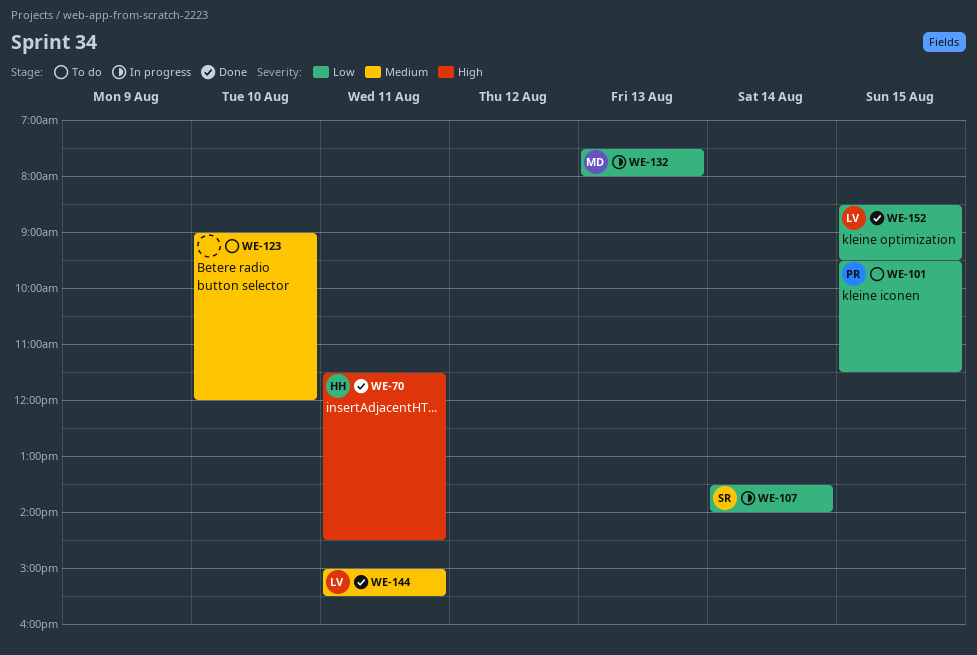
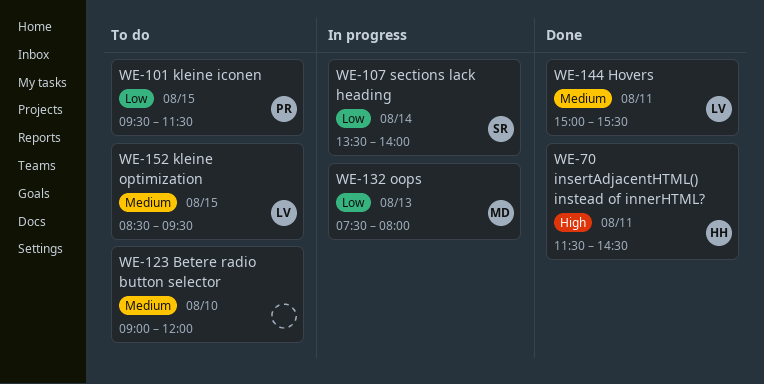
WE-152, status: Done -> To do
WE-152, priority: Low -> Medium

